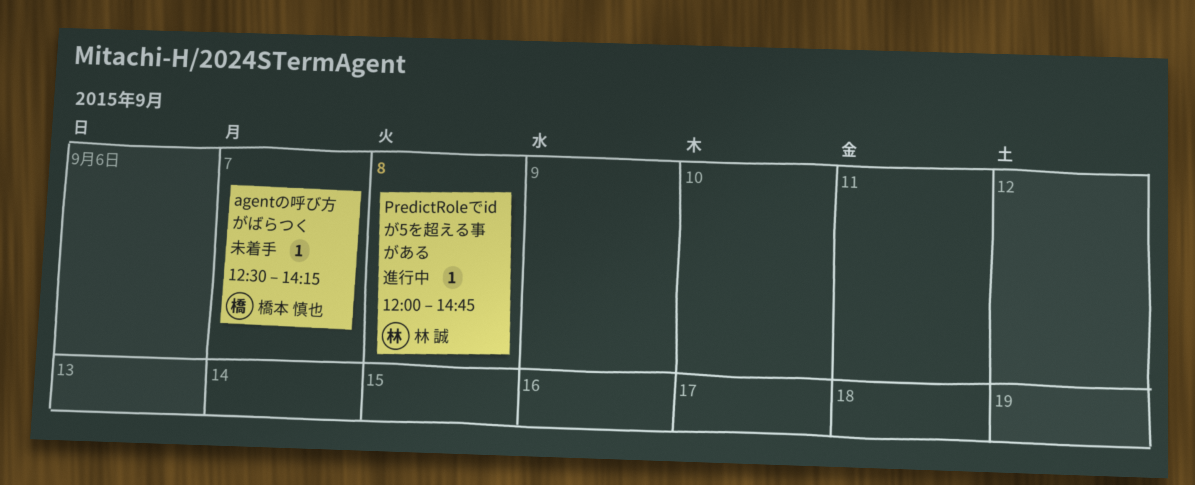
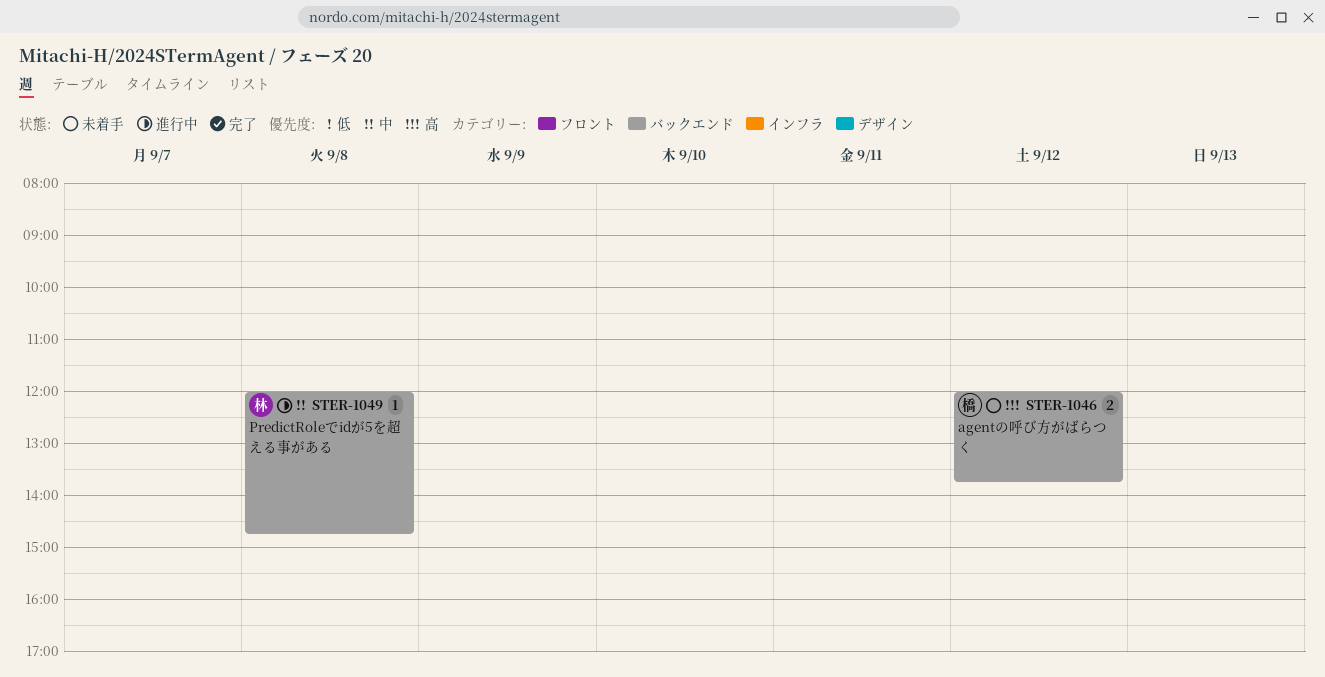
agentの呼び方がばらつく, estimate: 1 -> 2
agentの呼び方がばらつく, day: Sep 7 -> Sep 12
agentの呼び方がばらつく, begins: 12:30 -> 12:00
agentの呼び方がばらつく, ends: 14:15 -> 13:45

